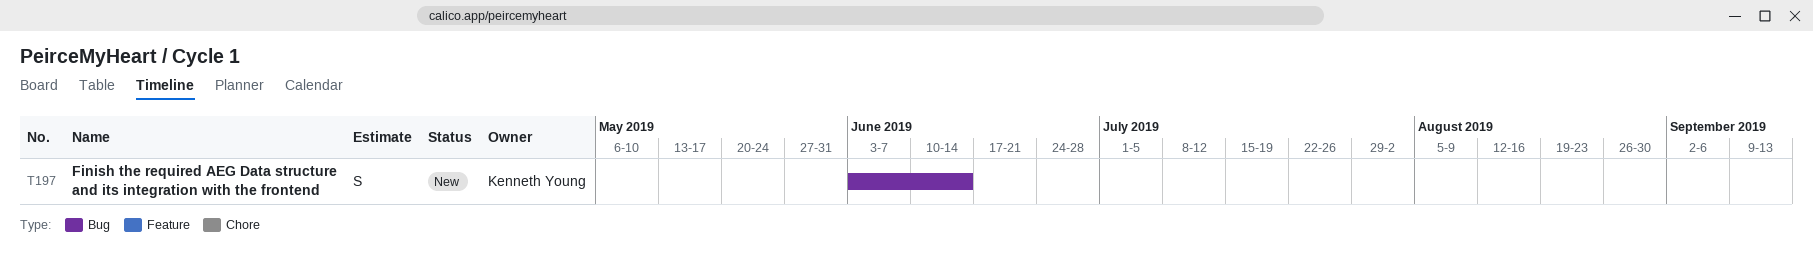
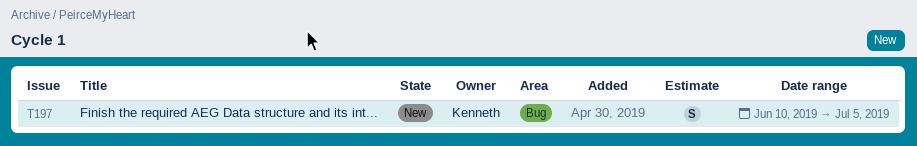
T197, start: Jun 3 -> Jun 10
T197, due: Jun 14 -> Jul 5

